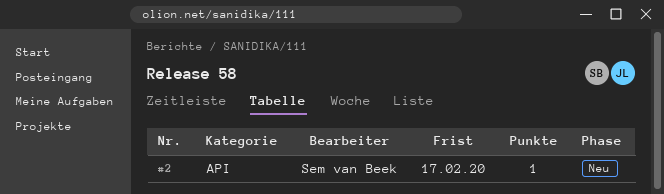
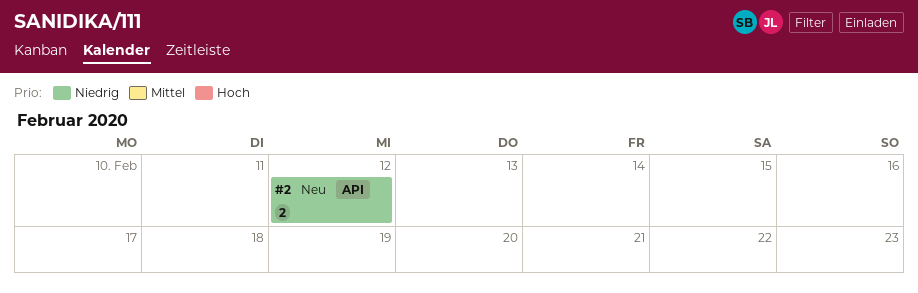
#2, estimate: 1 -> 2
#2, due: Feb 17 -> Feb 12

